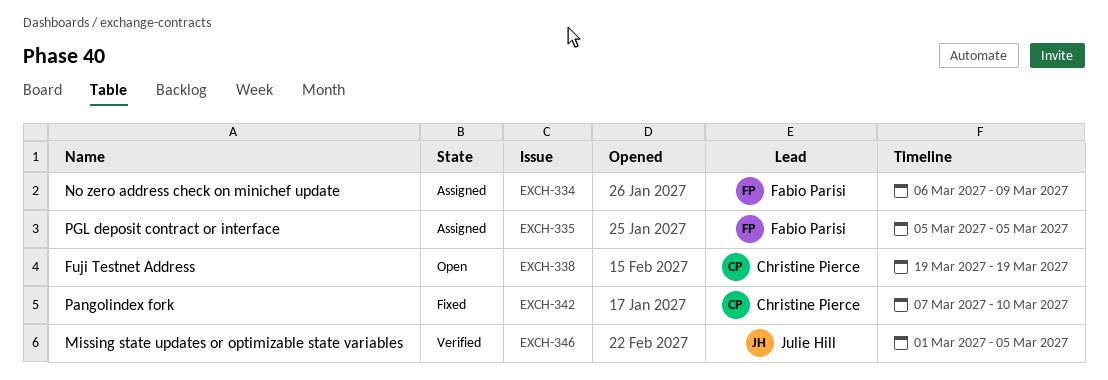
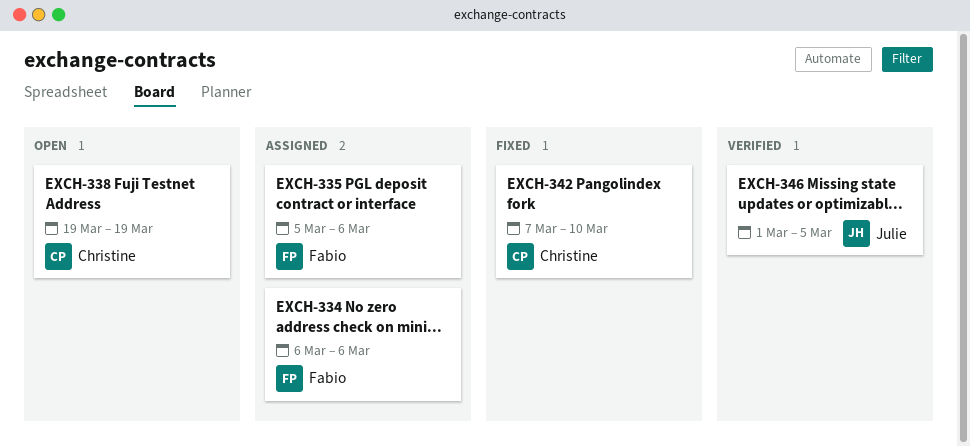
EXCH-334, due: Mar 9 -> Mar 6
EXCH-335, due: Mar 5 -> Mar 6

